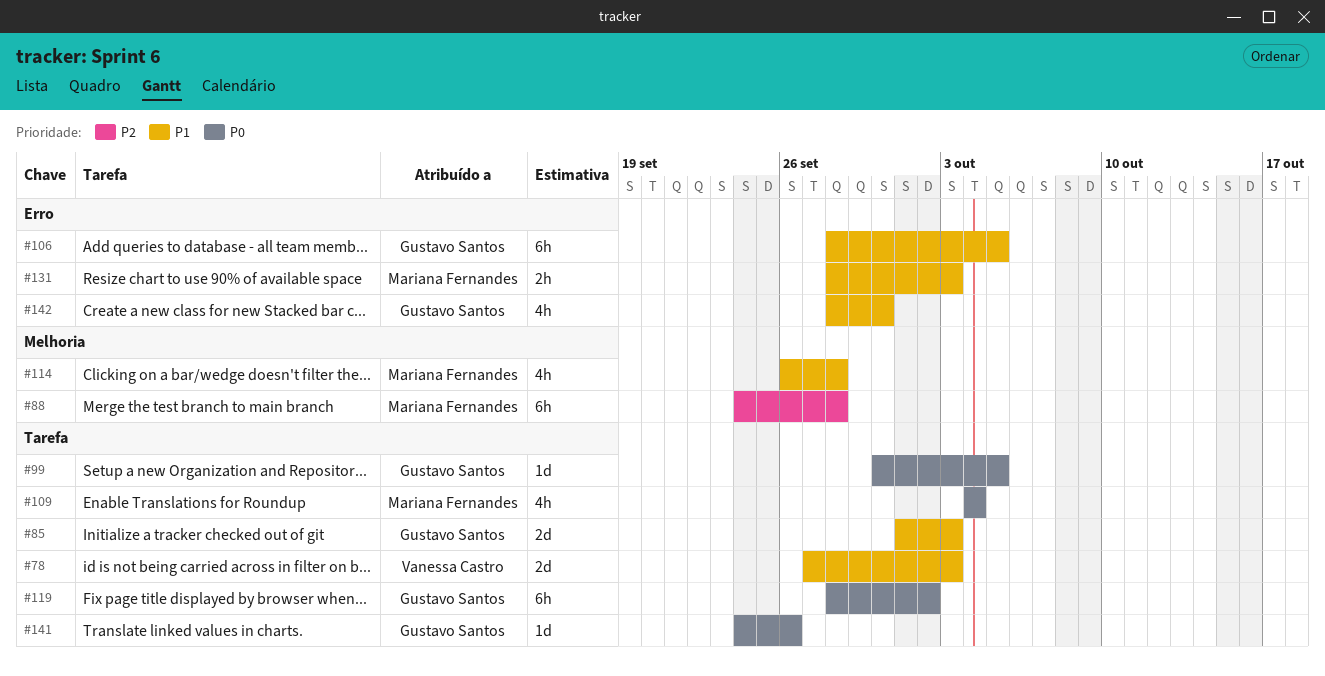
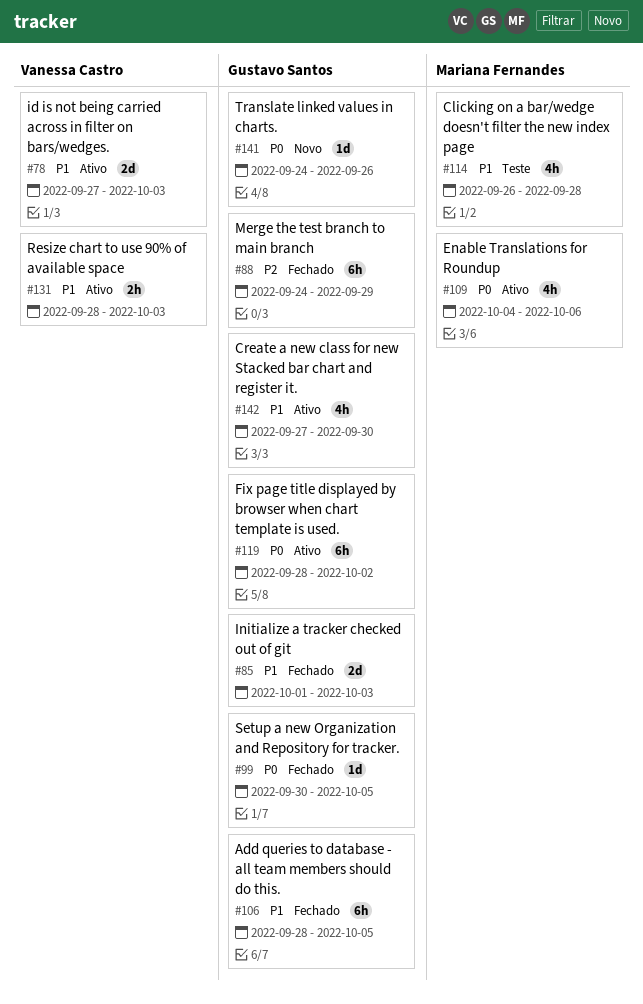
#88, owner: Mariana Fernandes -> Gustavo Santos
#88, due: Sep 28 -> Sep 29
#109, due: Oct 4 -> Oct 6
#131, owner: Mariana Fernandes -> Vanessa Castro
#142, start: Sep 28 -> Sep 27

